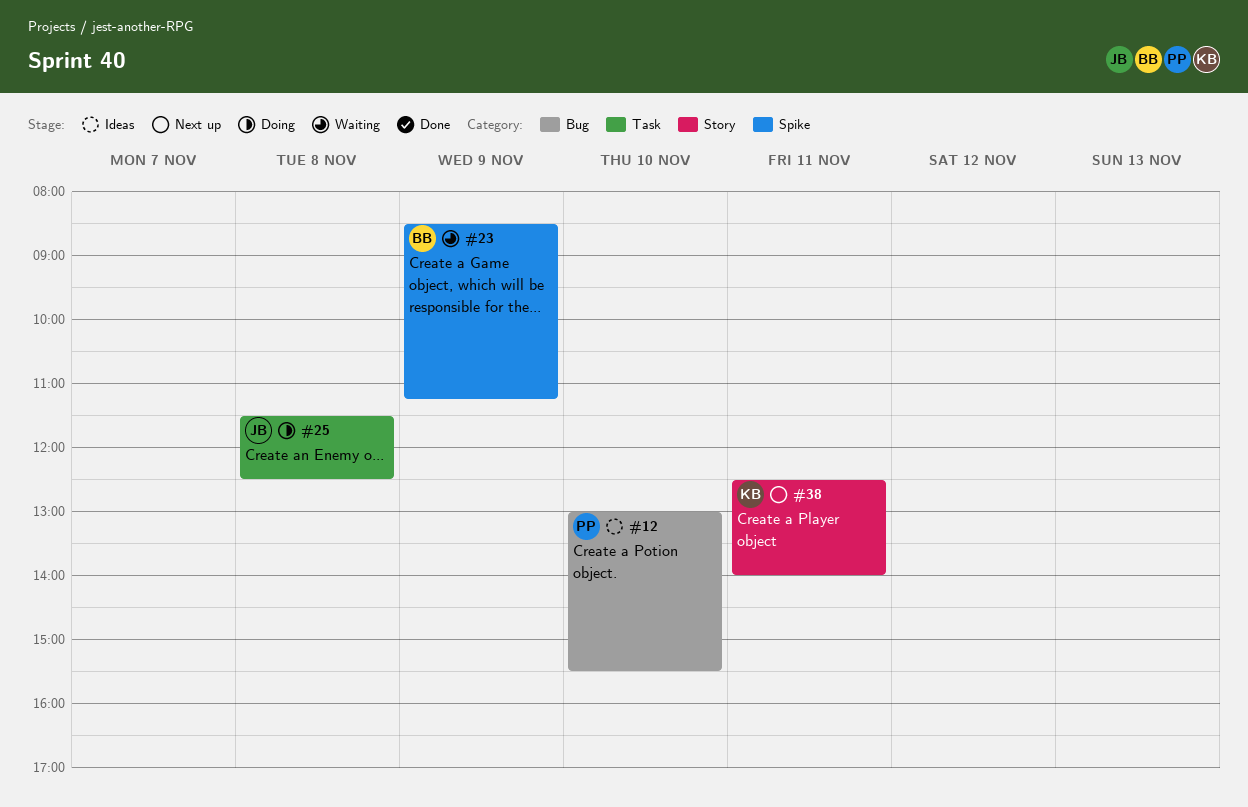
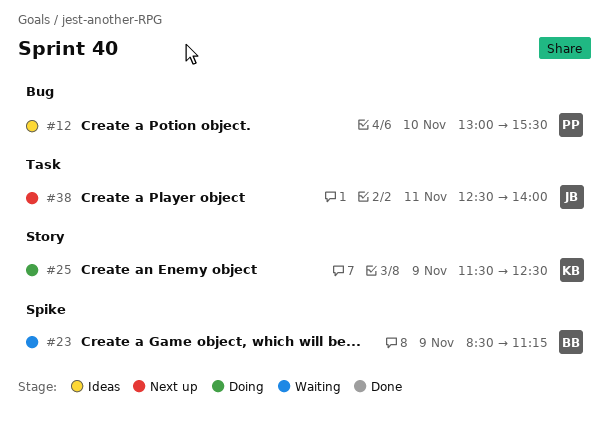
#25, owner: JB -> KB
#25, label: Task -> Story
#25, day: Nov 8 -> Nov 9
#38, owner: KB -> JB
#38, label: Story -> Task

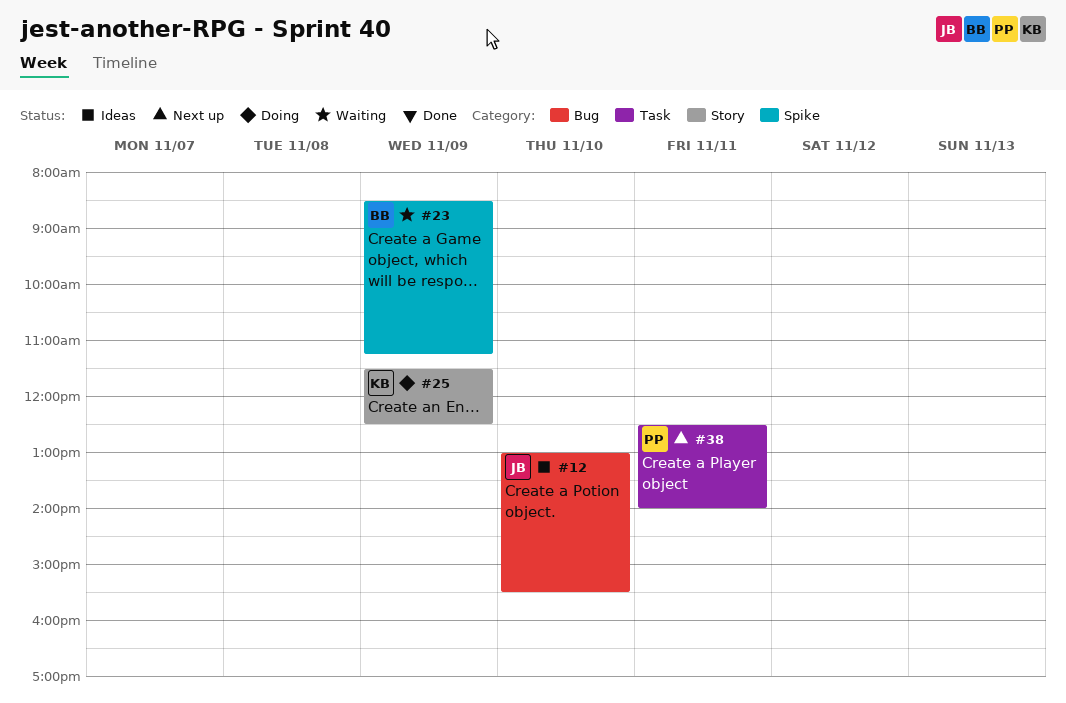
#12, owner: PP -> JB
#38, owner: JB -> PP

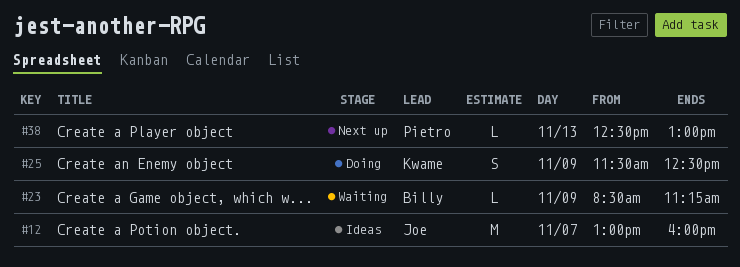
#12, day: Nov 10 -> Nov 7
#12, ends: 15:30 -> 16:00
#38, day: Nov 11 -> Nov 13
#38, ends: 14:00 -> 13:00

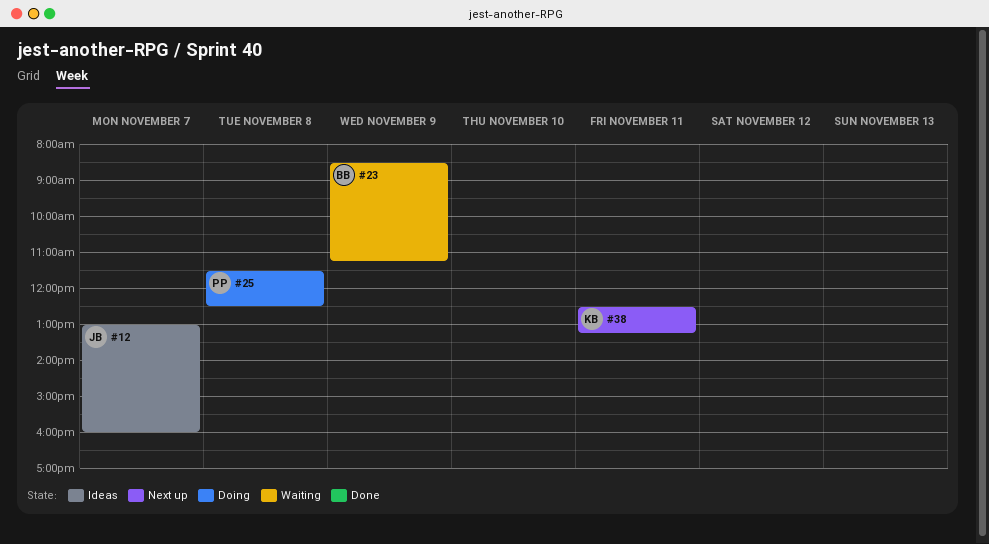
#25, owner: Kwame -> Pietro
#25, day: Nov 9 -> Nov 8
#38, owner: Pietro -> Kwame
#38, day: Nov 13 -> Nov 11
#38, ends: 13:00 -> 13:15

